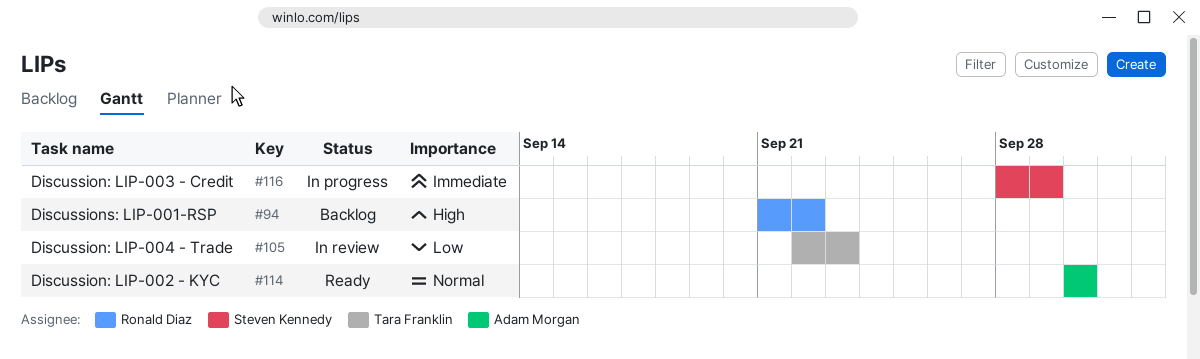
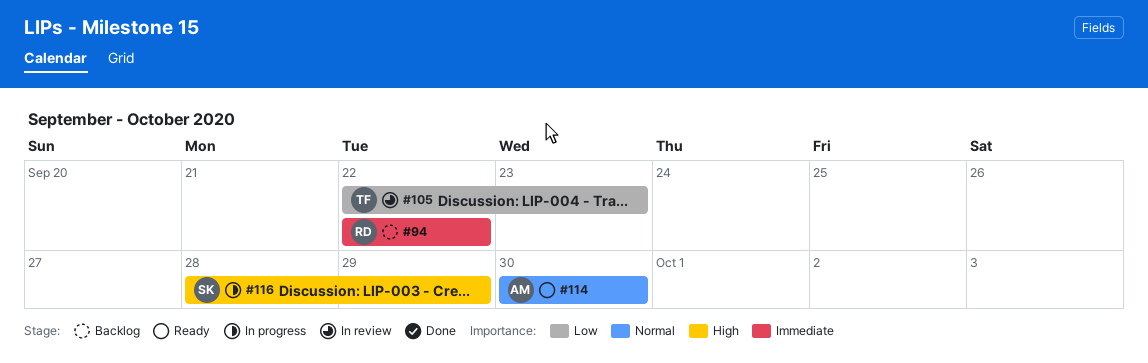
#94, priority: High -> Immediate
#94, start: Sep 21 -> Sep 22
#116, priority: Immediate -> High

